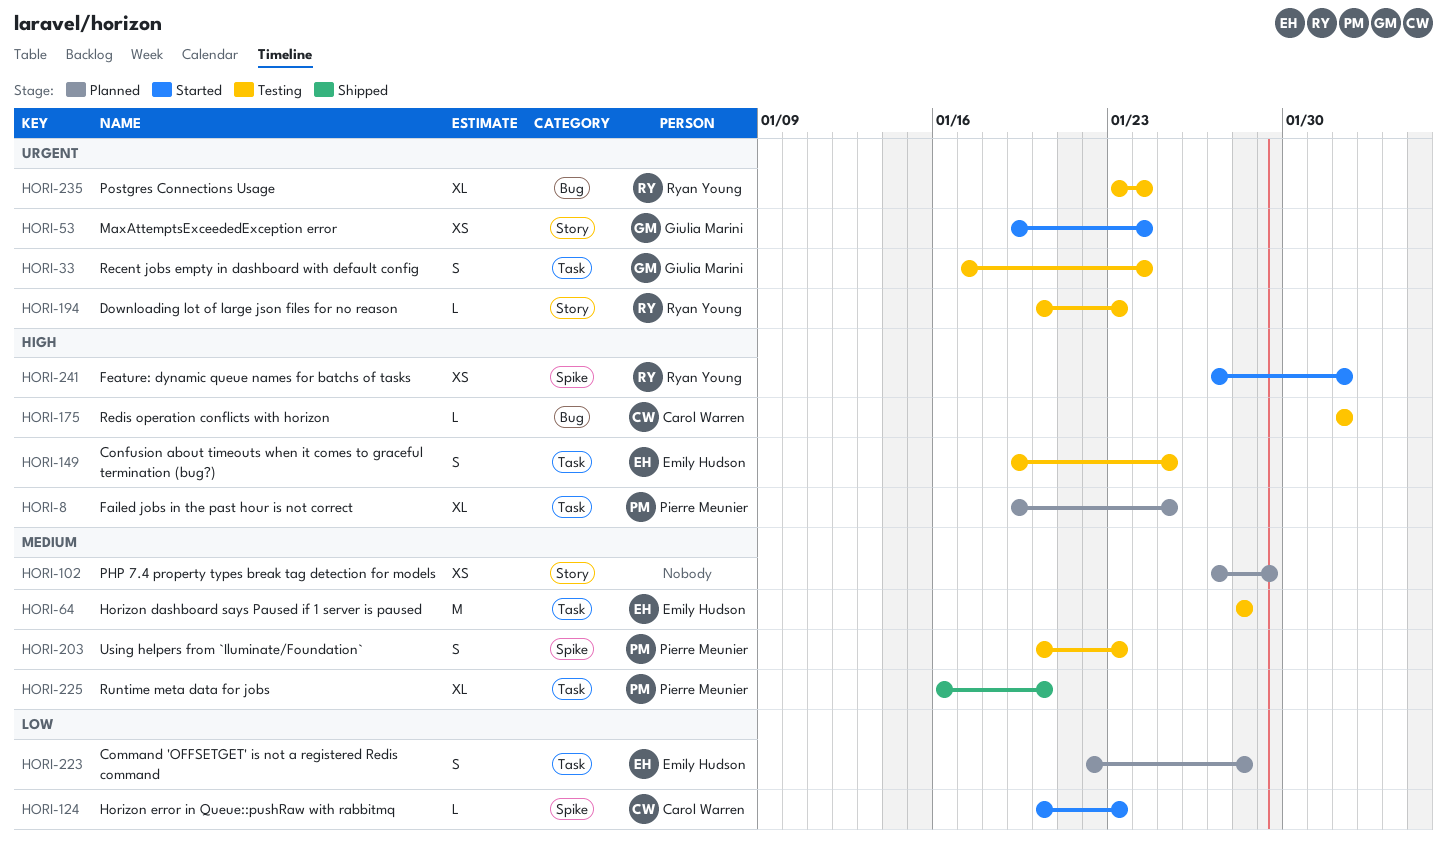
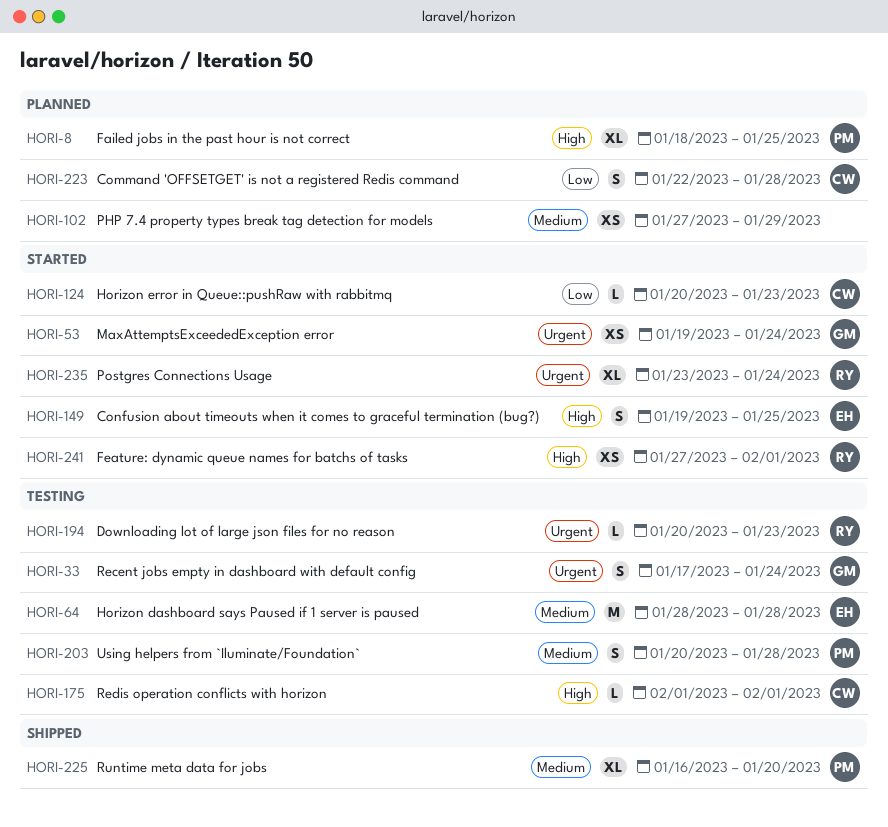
HORI-8, start: Jan 19 -> Jan 18
HORI-149, status: Testing -> Started
HORI-203, due: Jan 23 -> Jan 28
HORI-223, owner: Emily Hudson -> Carol Warren
HORI-235, status: Testing -> Started

